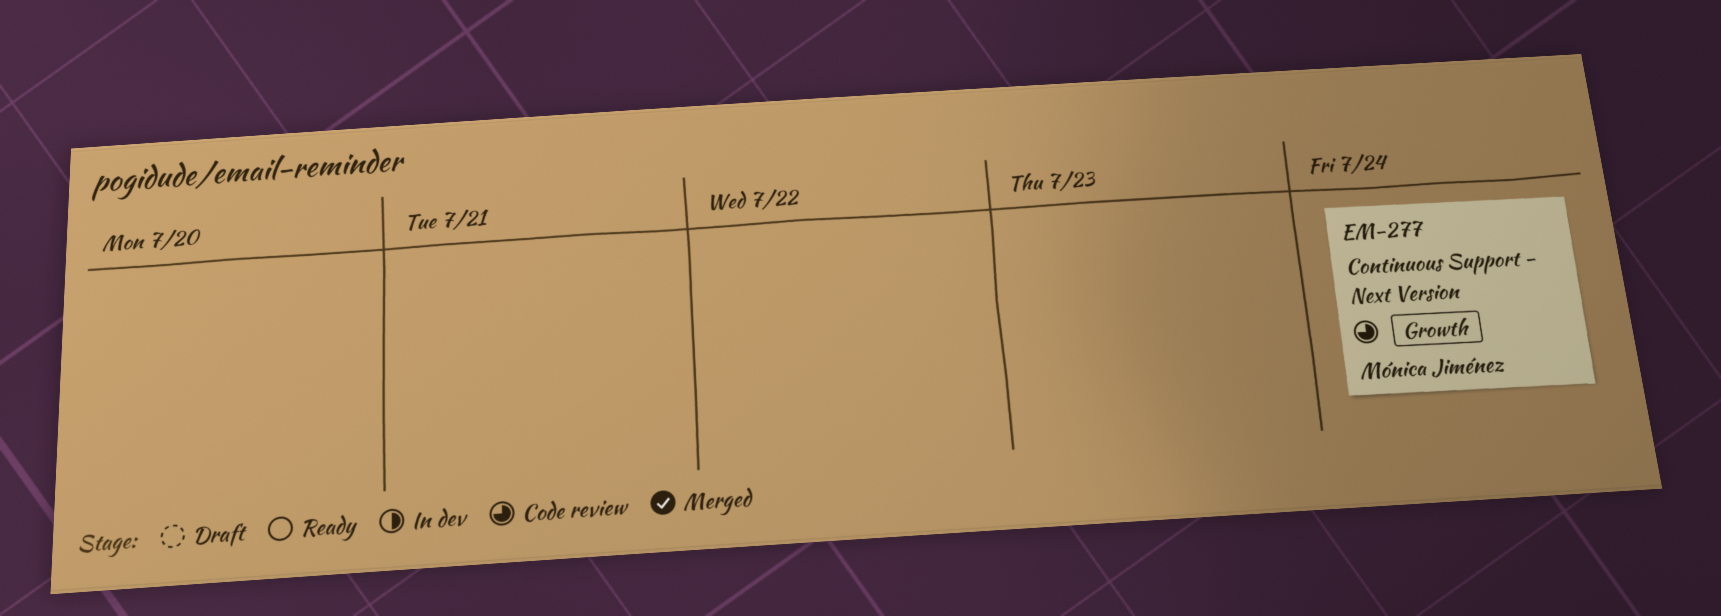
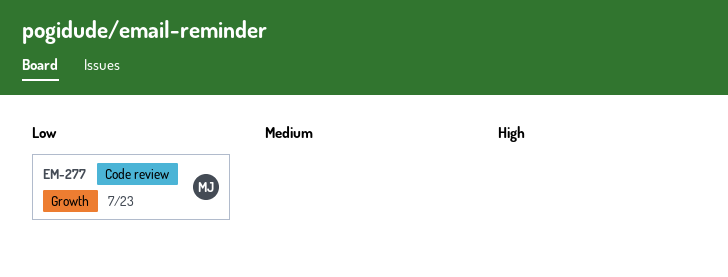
EM-277, due: Jul 24 -> Jul 23

